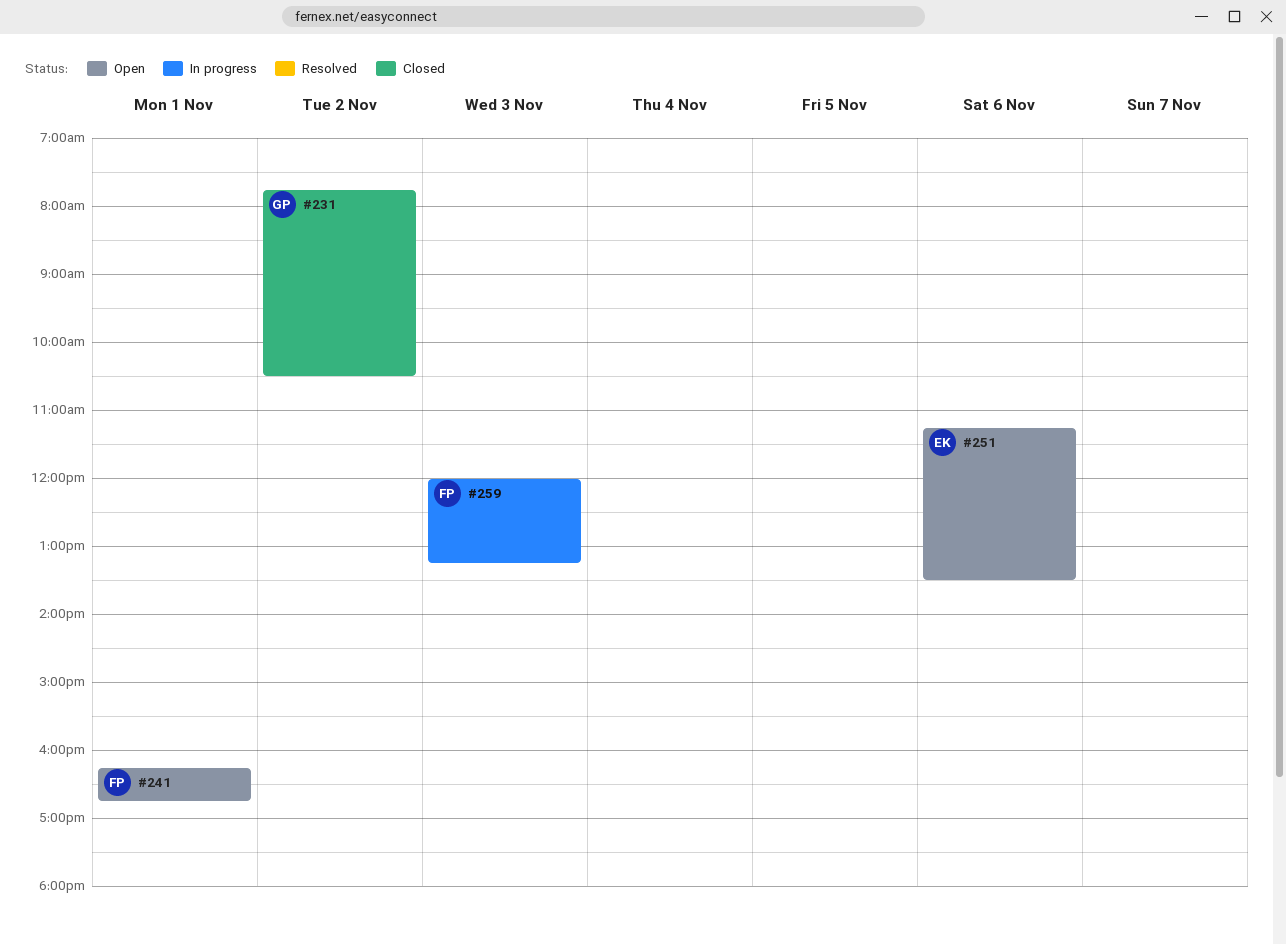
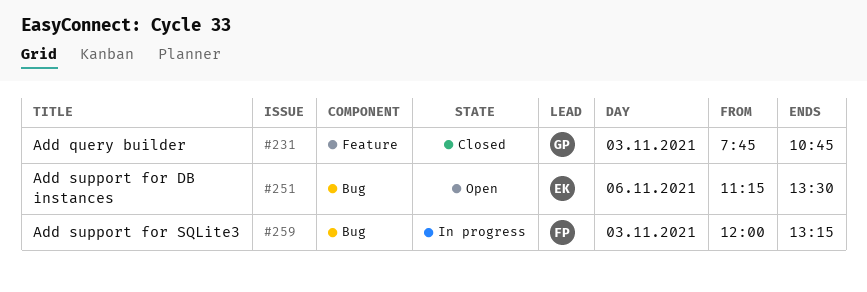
#231, day: Nov 2 -> Nov 3
#231, ends: 10:30 -> 10:45
#241: present -> none

